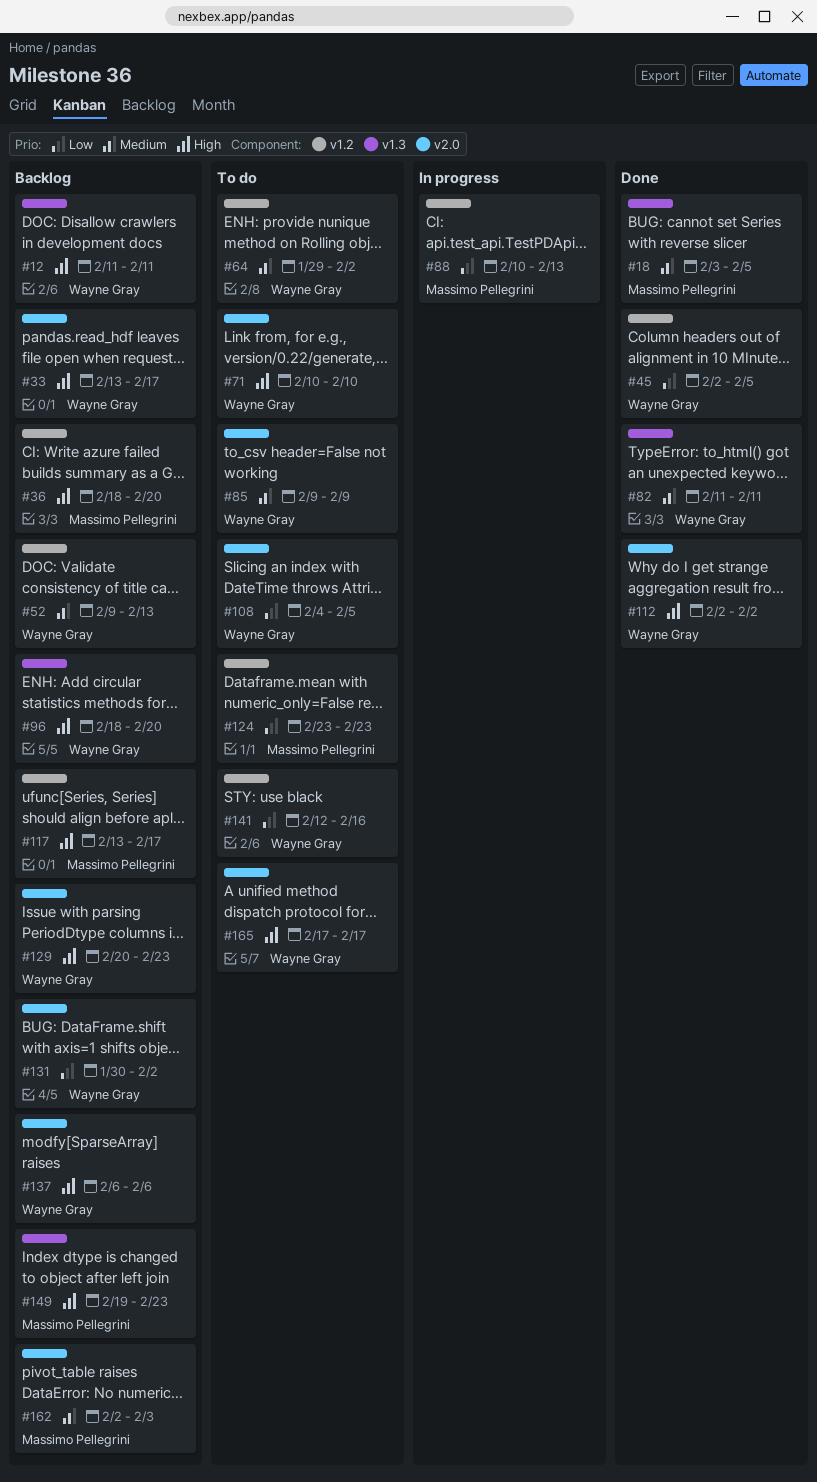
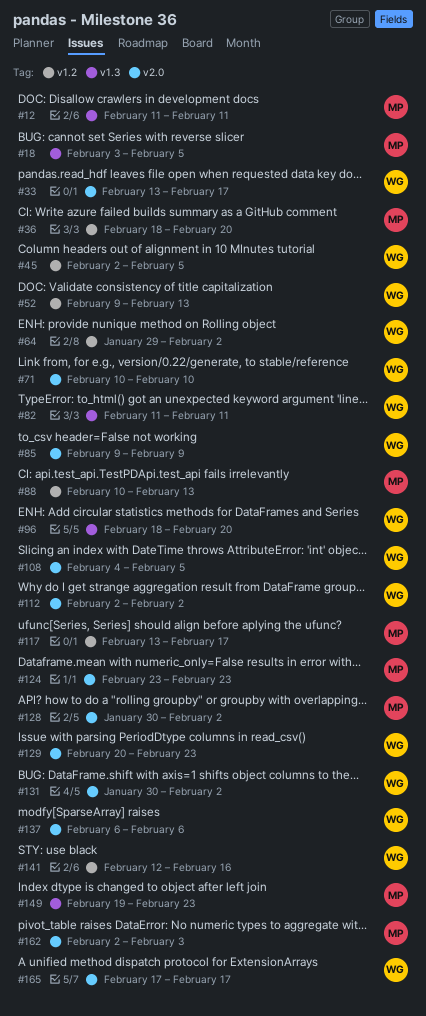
#12, owner: Wayne Gray -> Massimo Pellegrini
#124, label: v1.2 -> v2.0
#128: none -> present

